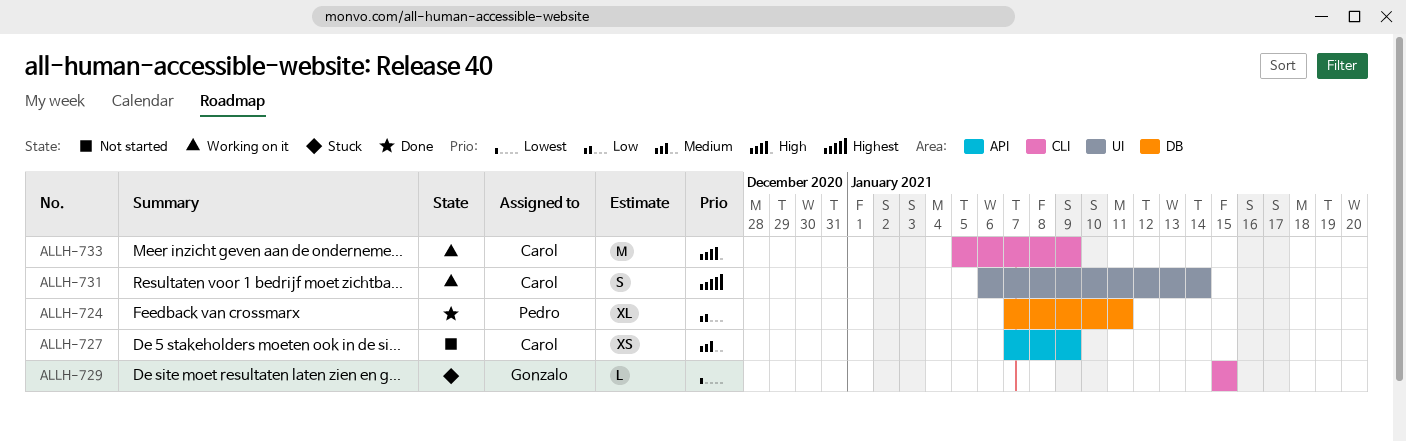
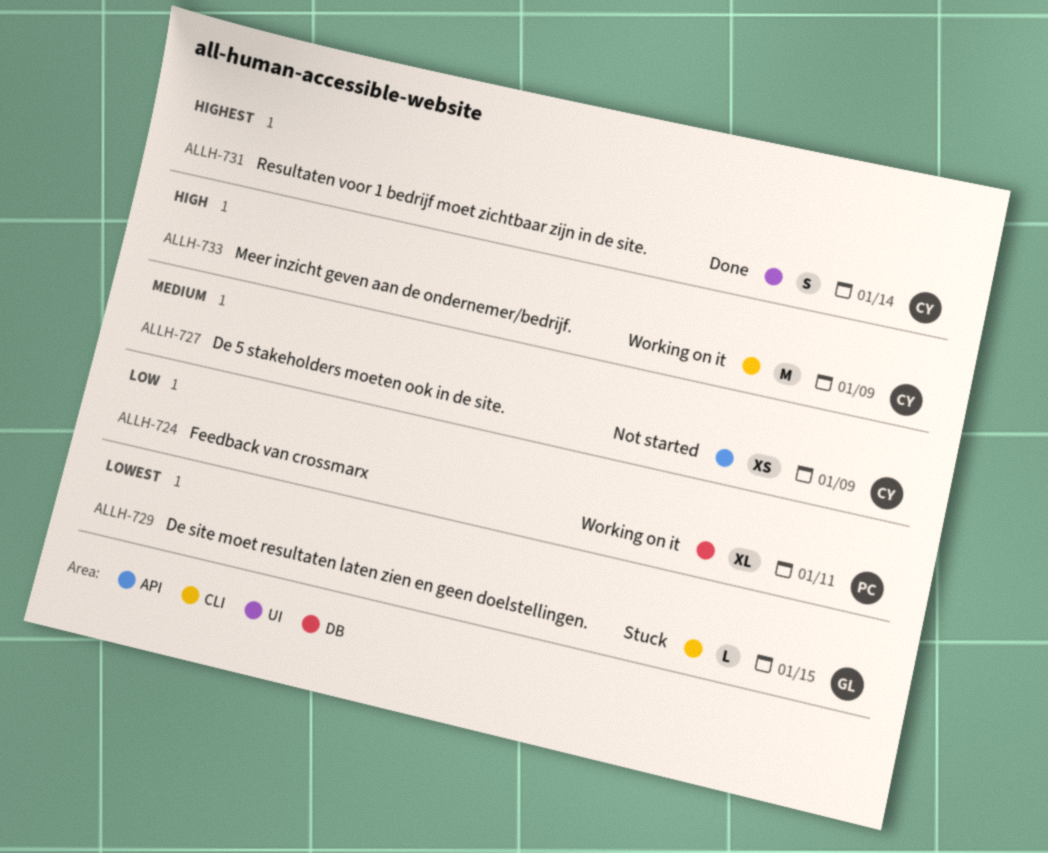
ALLH-724, status: Done -> Working on it
ALLH-731, status: Working on it -> Done

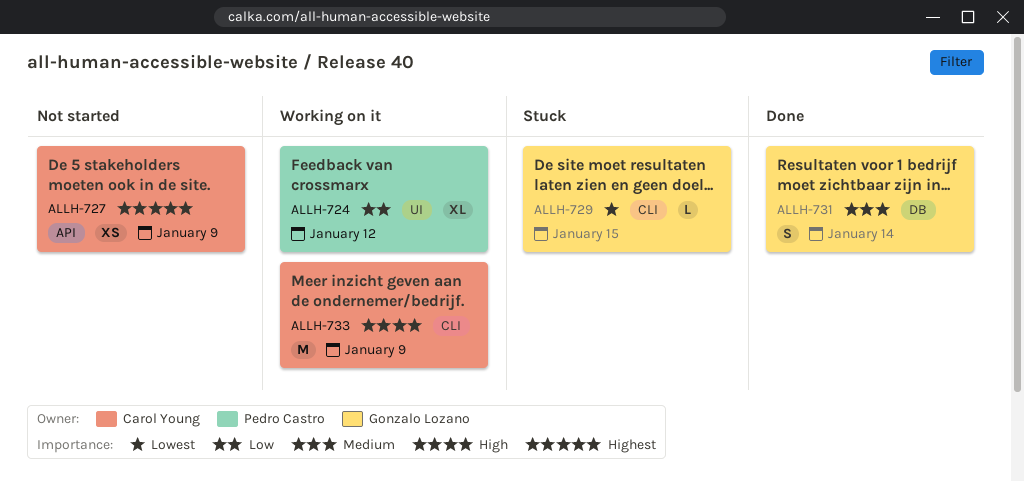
ALLH-724, label: DB -> UI
ALLH-724, due: Jan 11 -> Jan 12
ALLH-727, priority: Medium -> Highest
ALLH-731, owner: Carol Young -> Gonzalo Lozano
ALLH-731, priority: Highest -> Medium
ALLH-731, label: UI -> DB

